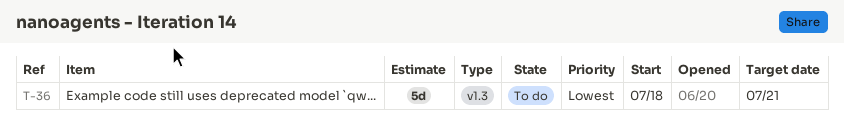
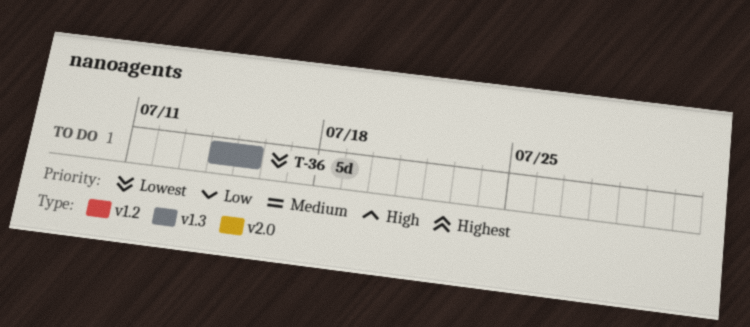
T-36, start: Jul 18 -> Jul 14
T-36, due: Jul 21 -> Jul 15

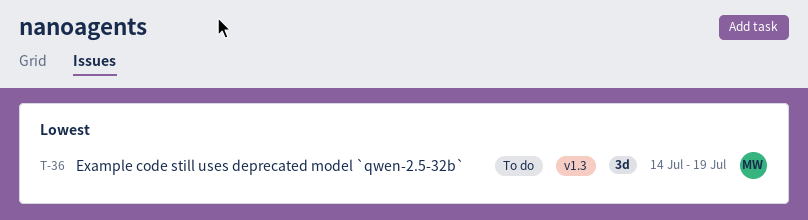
T-36, estimate: 5d -> 3d
T-36, due: Jul 15 -> Jul 19

